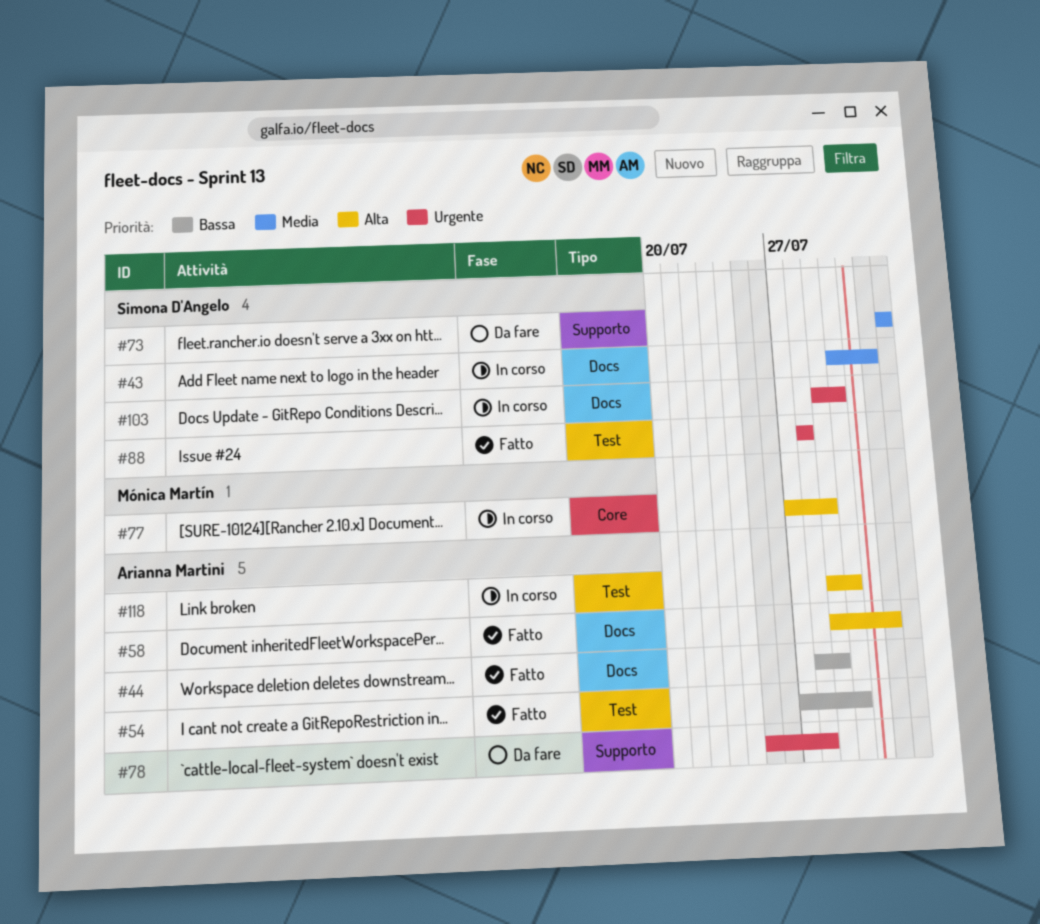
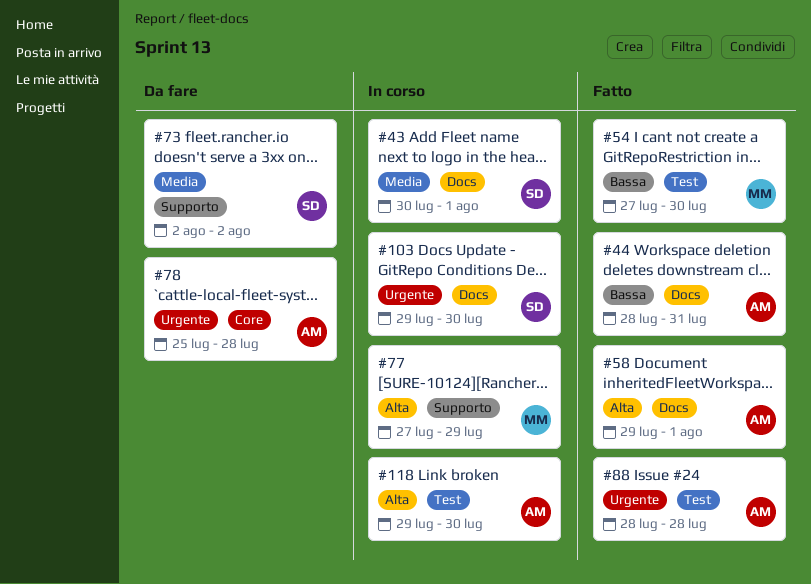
#44, due: Jul 29 -> Jul 31
#54, owner: Arianna Martini -> Mónica Martín
#77, label: Core -> Supporto
#78, label: Supporto -> Core
#88, owner: Simona D'Angelo -> Arianna Martini

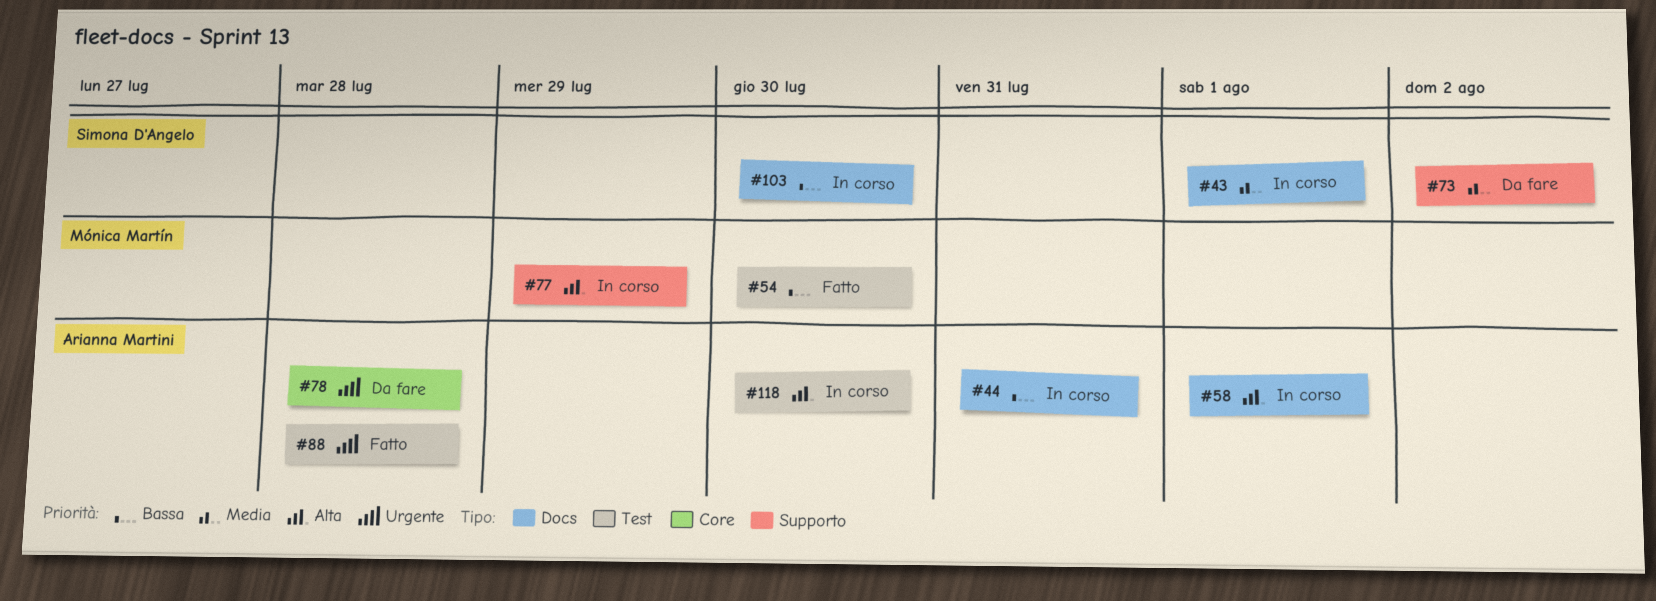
#44, status: Fatto -> In corso
#58, status: Fatto -> In corso
#103, priority: Urgente -> Bassa

